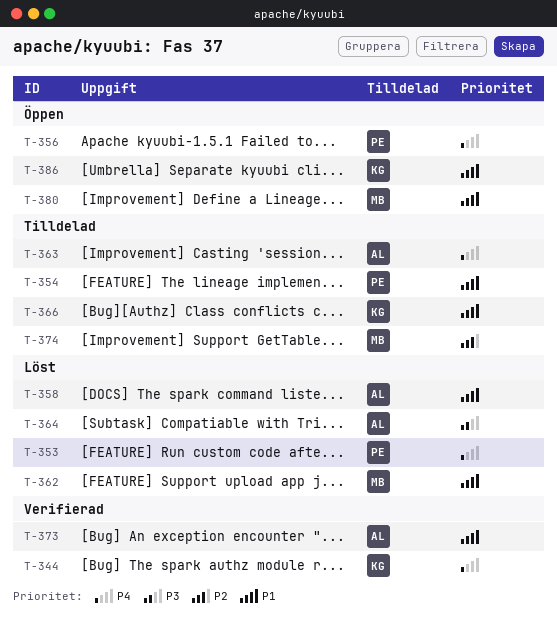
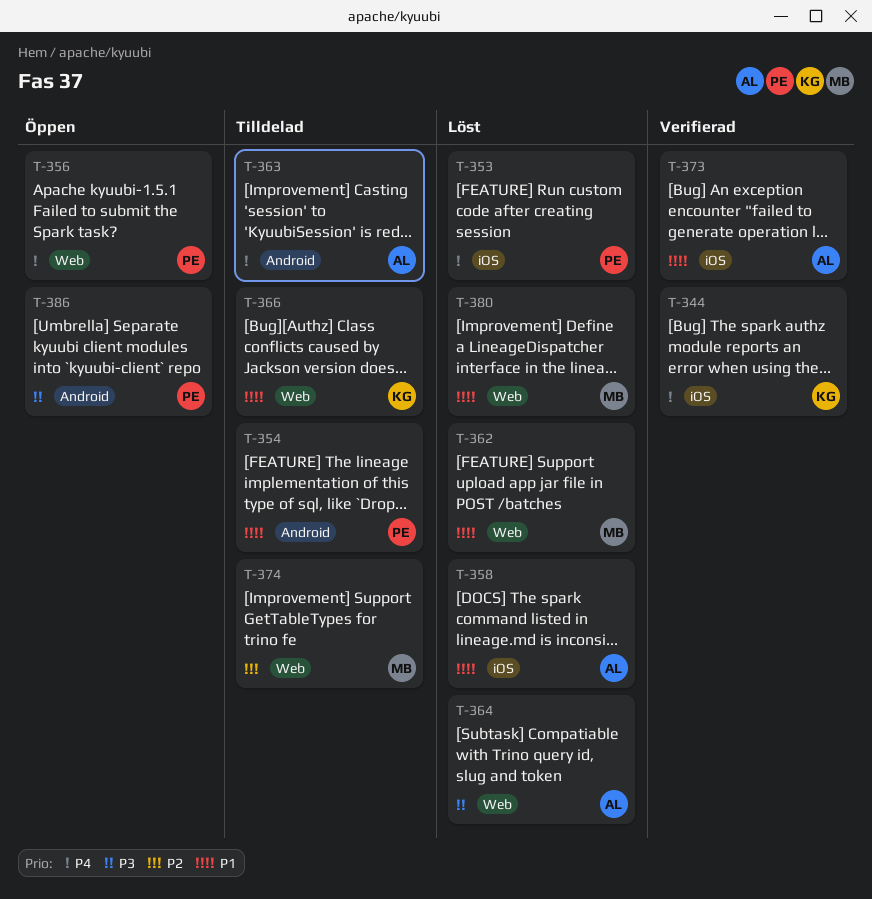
T-380, status: Öppen -> Löst
T-386, owner: KG -> PE
T-386, priority: P1 -> P3

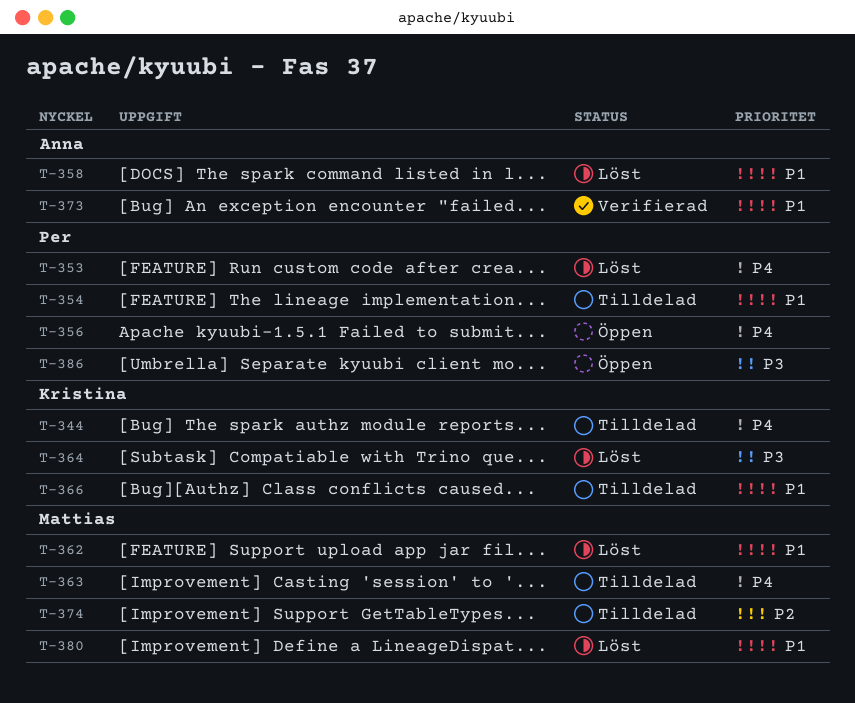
T-344, status: Verifierad -> Tilldelad
T-363, owner: Anna -> Mattias
T-364, owner: Anna -> Kristina

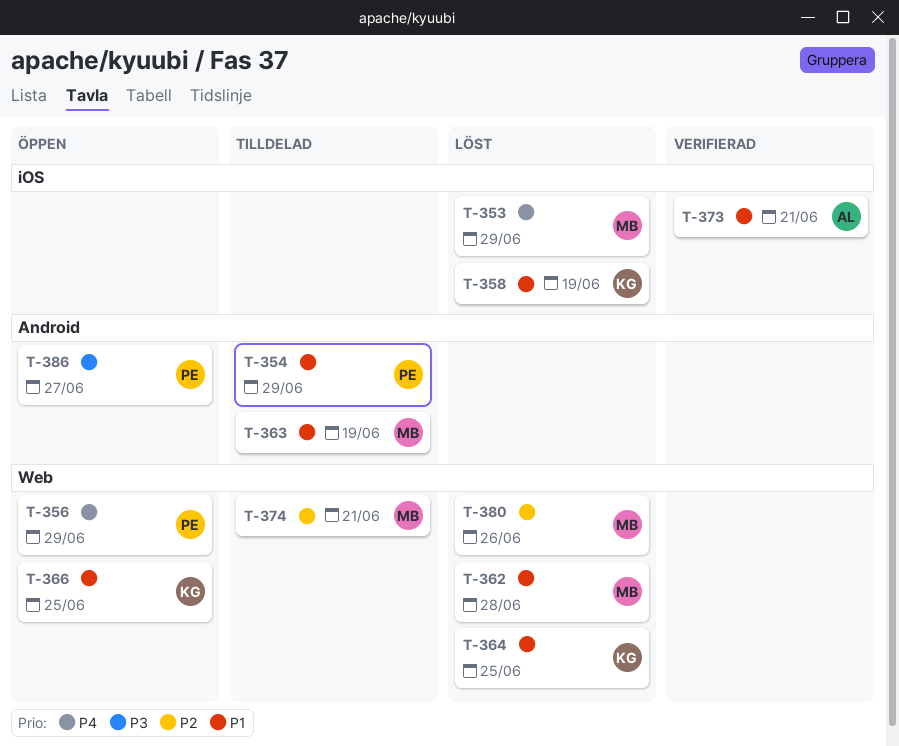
T-344: present -> none
T-353, owner: Per -> Mattias
T-358, owner: Anna -> Kristina
T-363, priority: P4 -> P1
T-364, priority: P3 -> P1
T-366, status: Tilldelad -> Öppen
T-380, priority: P1 -> P2

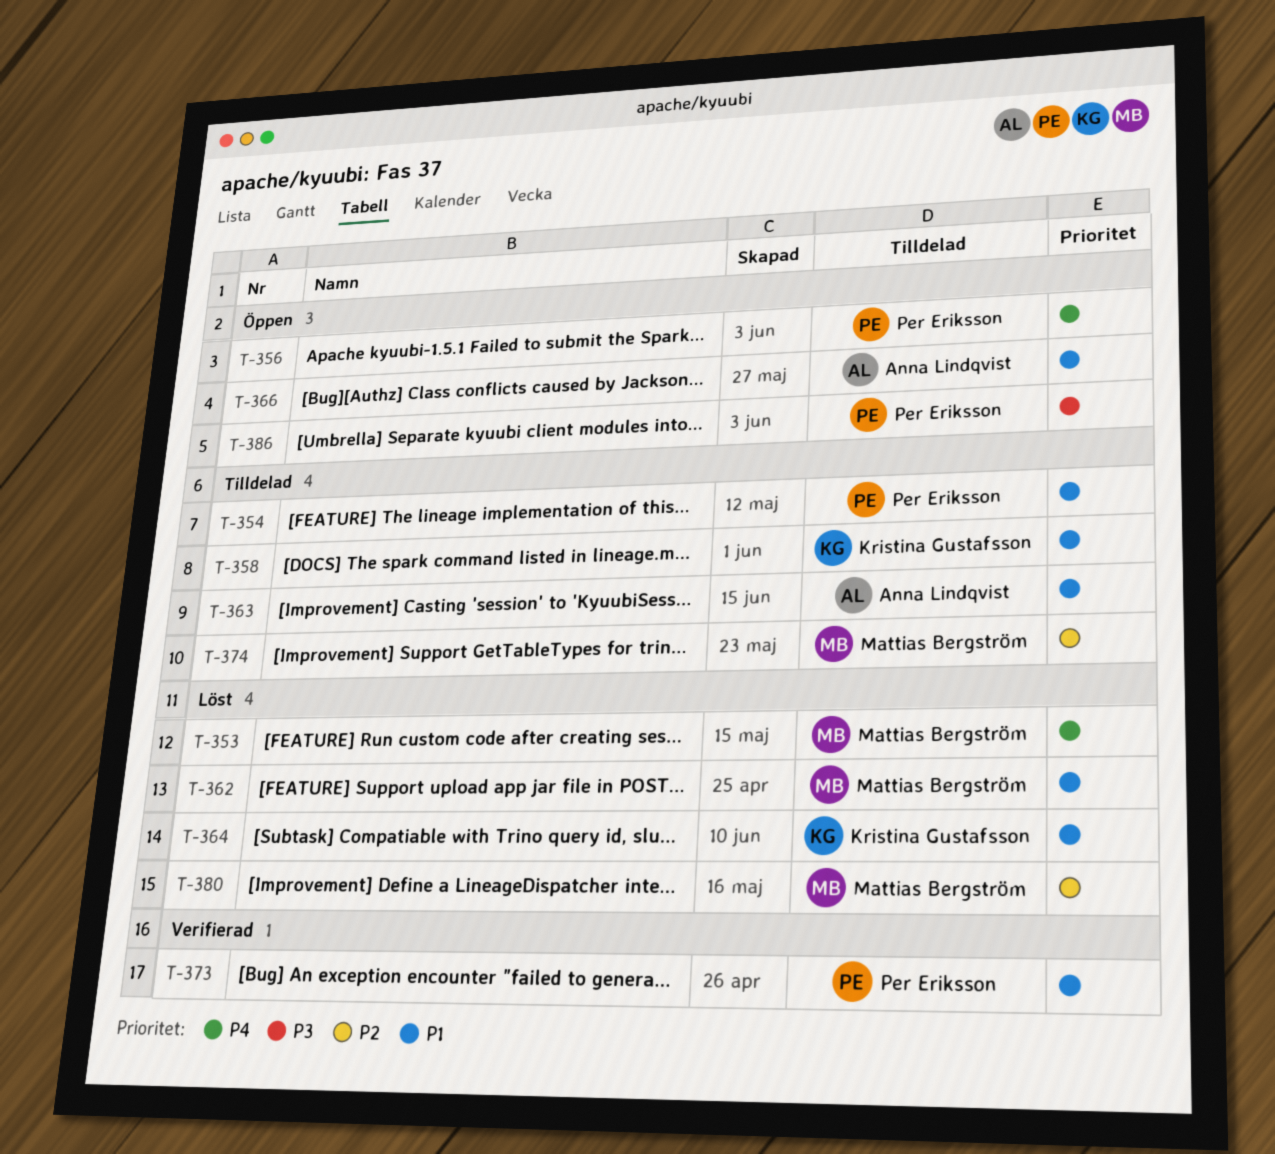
T-358, status: Löst -> Tilldelad
T-363, owner: Mattias Bergström -> Anna Lindqvist
T-366, owner: Kristina Gustafsson -> Anna Lindqvist
T-373, owner: Anna Lindqvist -> Per Eriksson

